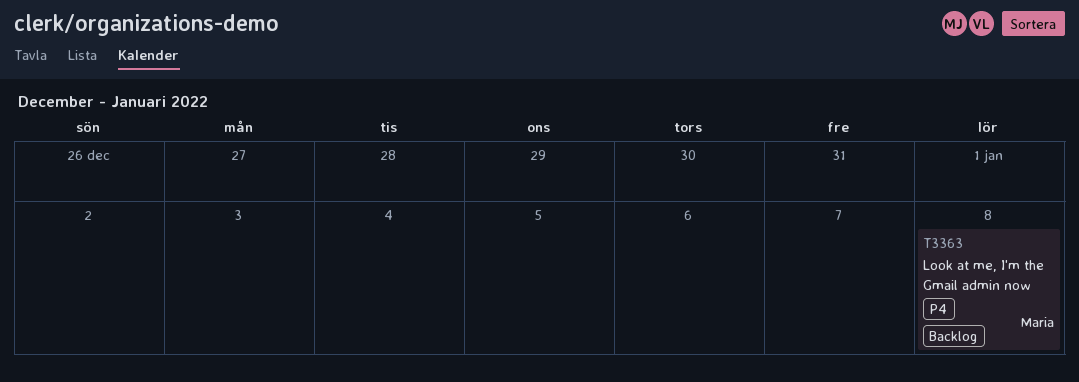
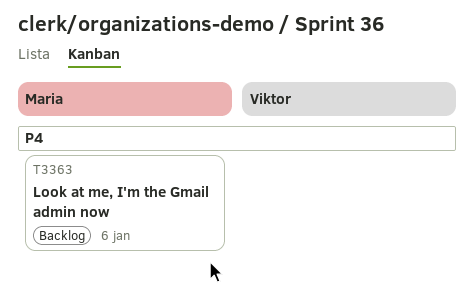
T3363, due: Jan 8 -> Jan 6

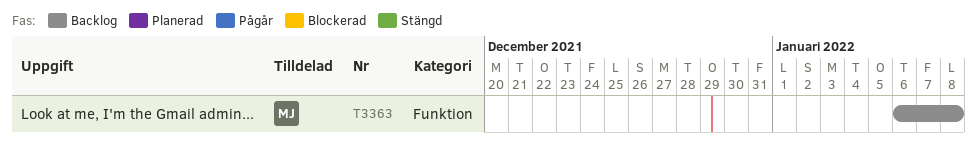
T3363, due: Jan 6 -> Jan 8

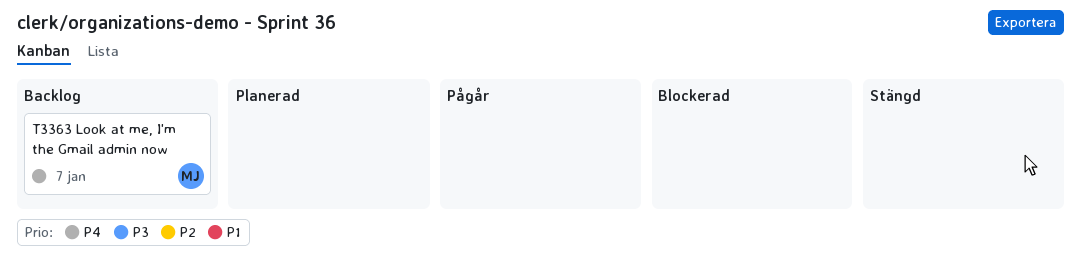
T3363, due: Jan 8 -> Jan 7

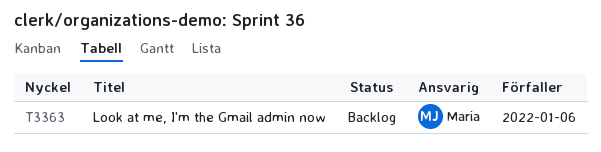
T3363, due: Jan 7 -> Jan 6

